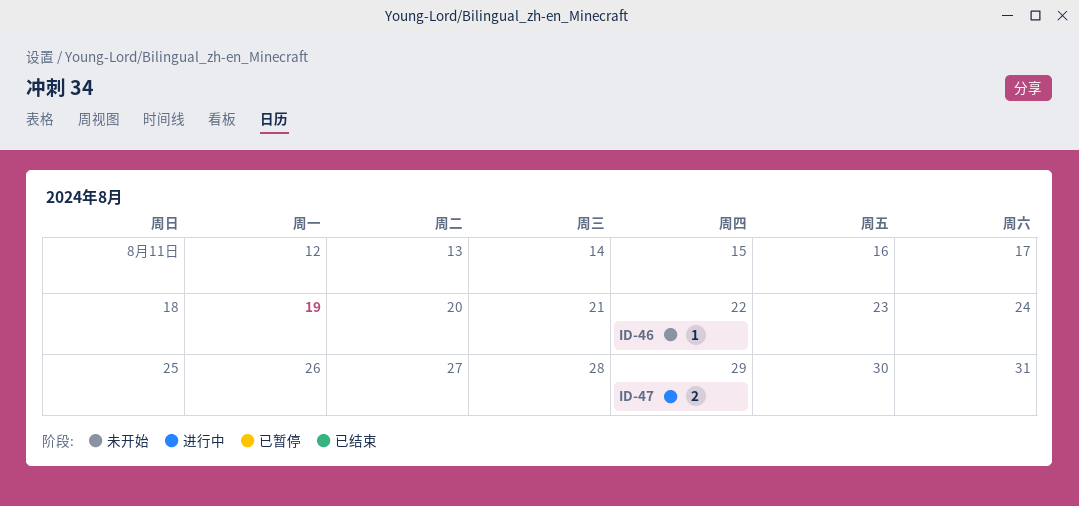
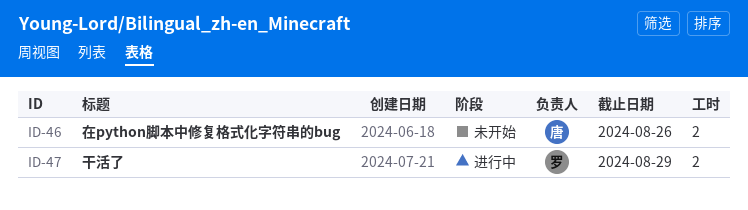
ID-46, estimate: 1 -> 2
ID-46, due: Aug 22 -> Aug 26

